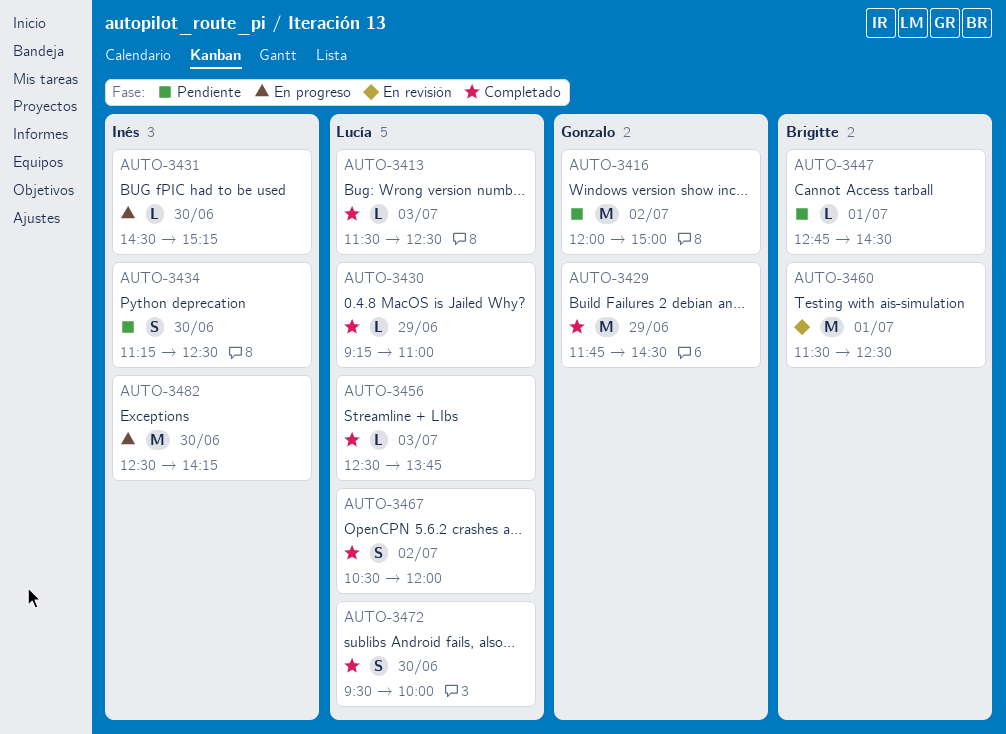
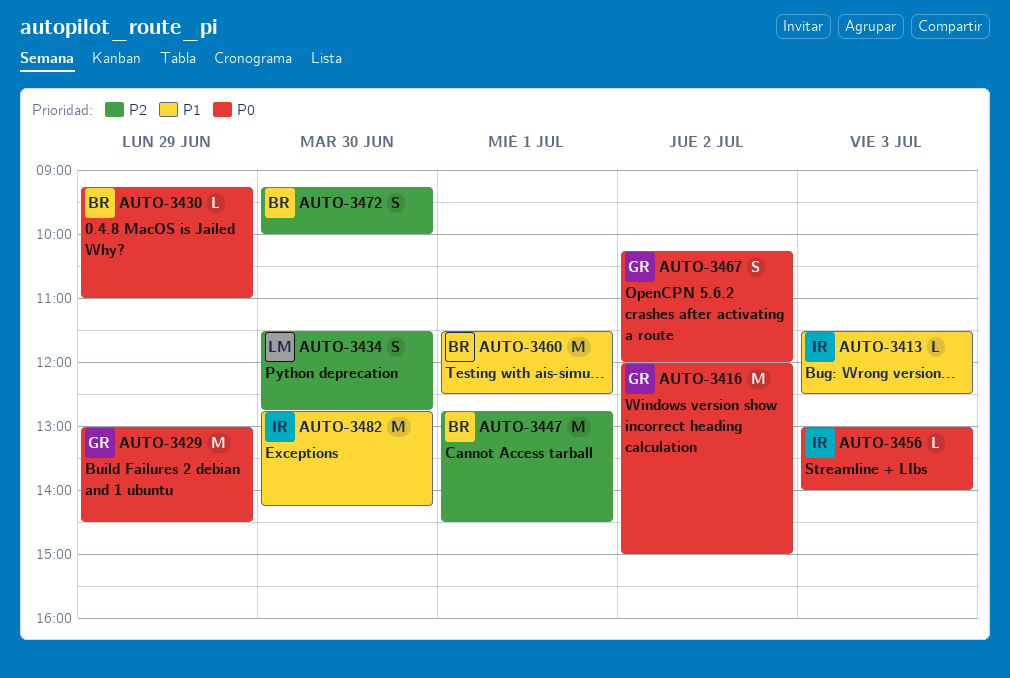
AUTO-3413, owner: Lucía -> Inés
AUTO-3429, begins: 11:45 -> 13:00
AUTO-3430, owner: Lucía -> Brigitte
AUTO-3431: present -> none
AUTO-3434, owner: Inés -> Lucía
AUTO-3434, begins: 11:15 -> 11:30
AUTO-3434, ends: 12:30 -> 12:45
AUTO-3447, estimate: L -> M
AUTO-3456, owner: Lucía -> Inés
AUTO-3456, begins: 12:30 -> 13:00
AUTO-3456, ends: 13:45 -> 14:00
AUTO-3467, owner: Lucía -> Gonzalo
AUTO-3467, begins: 10:30 -> 10:15
AUTO-3472, owner: Lucía -> Brigitte
AUTO-3472, begins: 09:30 -> 09:15
AUTO-3482, begins: 12:30 -> 12:45

